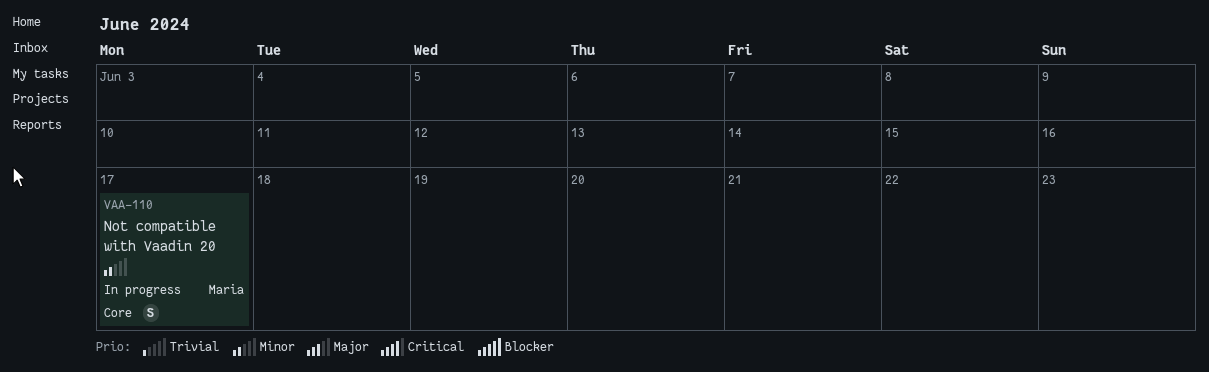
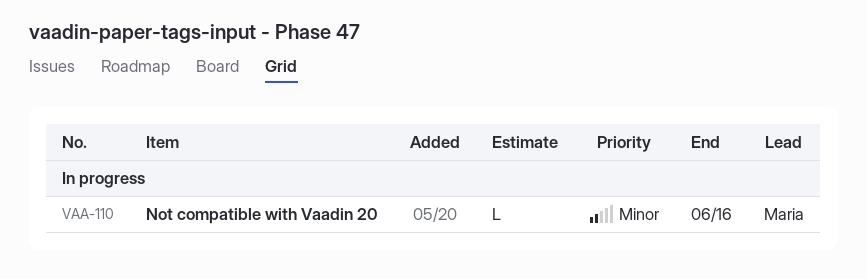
VAA-110, estimate: S -> L
VAA-110, due: Jun 17 -> Jun 16

